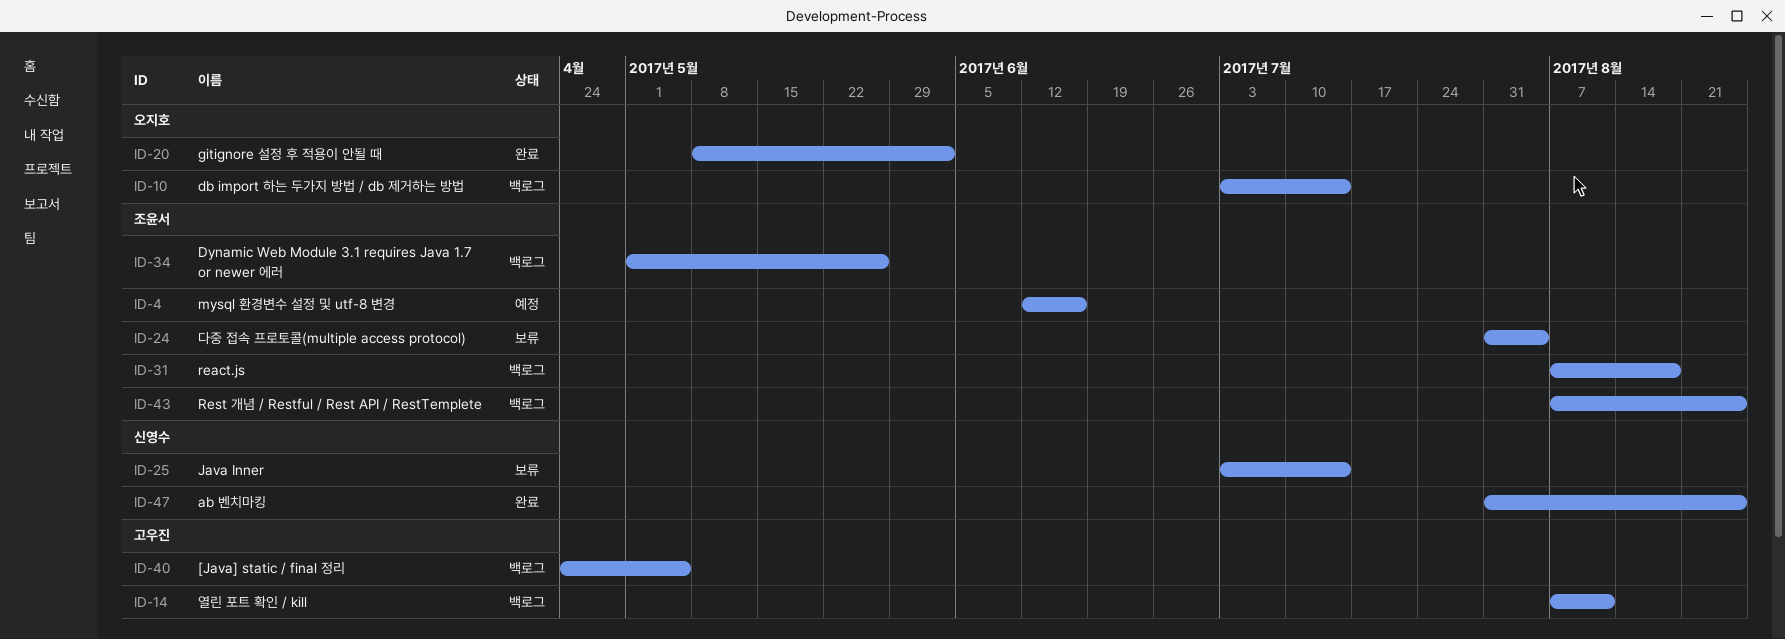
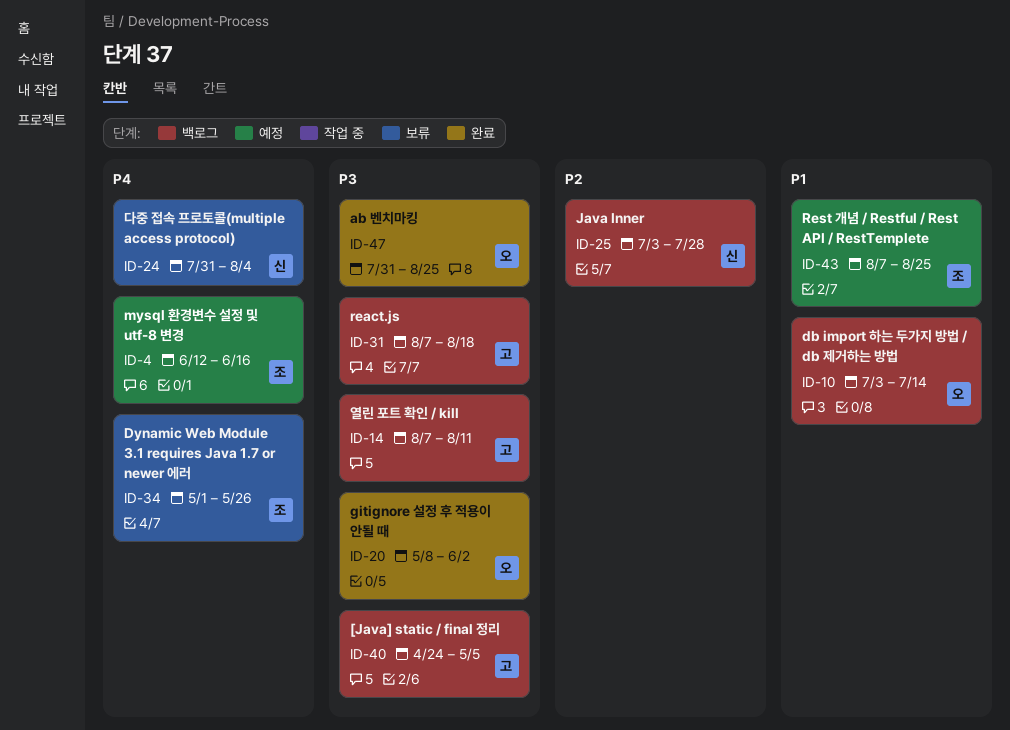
ID-24, owner: 조윤서 -> 신영수
ID-25, status: 보류 -> 백로그
ID-25, due: Jul 14 -> Jul 28
ID-31, owner: 조윤서 -> 고우진
ID-34, status: 백로그 -> 보류
ID-43, status: 백로그 -> 예정
ID-47, owner: 신영수 -> 오지호

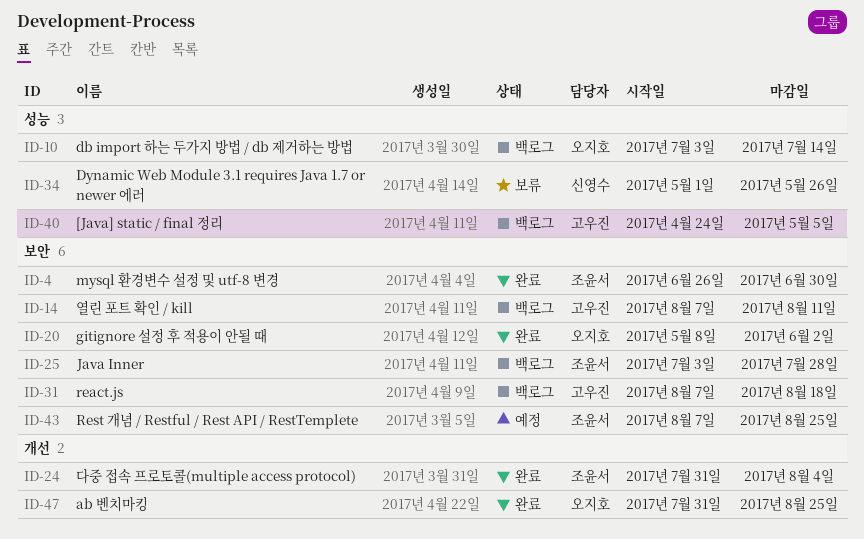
ID-4, status: 예정 -> 완료
ID-4, start: Jun 12 -> Jun 26
ID-4, due: Jun 16 -> Jun 30
ID-24, status: 보류 -> 완료
ID-24, owner: 신영수 -> 조윤서
ID-25, owner: 신영수 -> 조윤서
ID-34, owner: 조윤서 -> 신영수

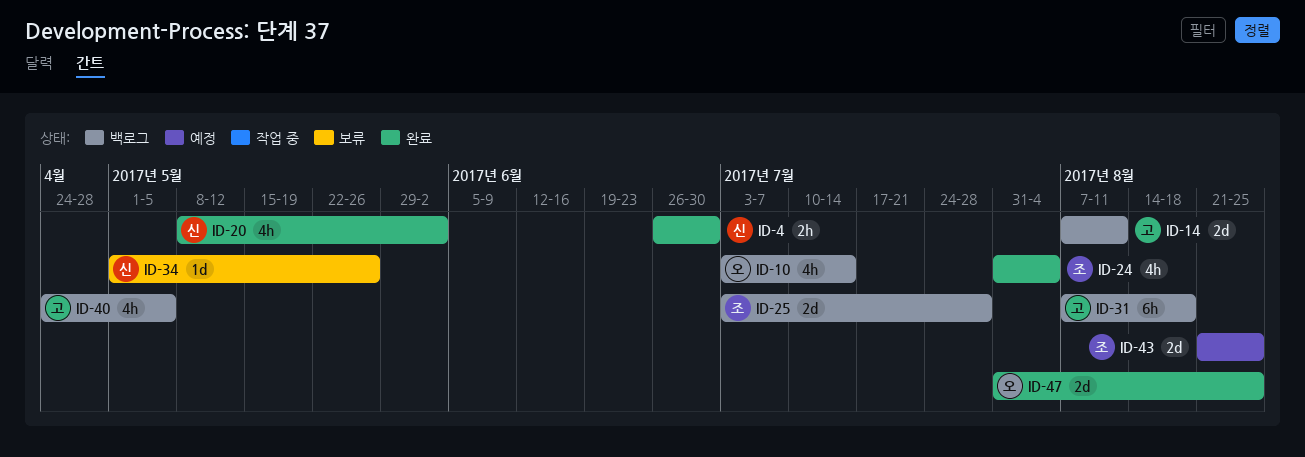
ID-4, owner: 조윤서 -> 신영수
ID-20, owner: 오지호 -> 신영수
ID-43, start: Aug 7 -> Aug 21

